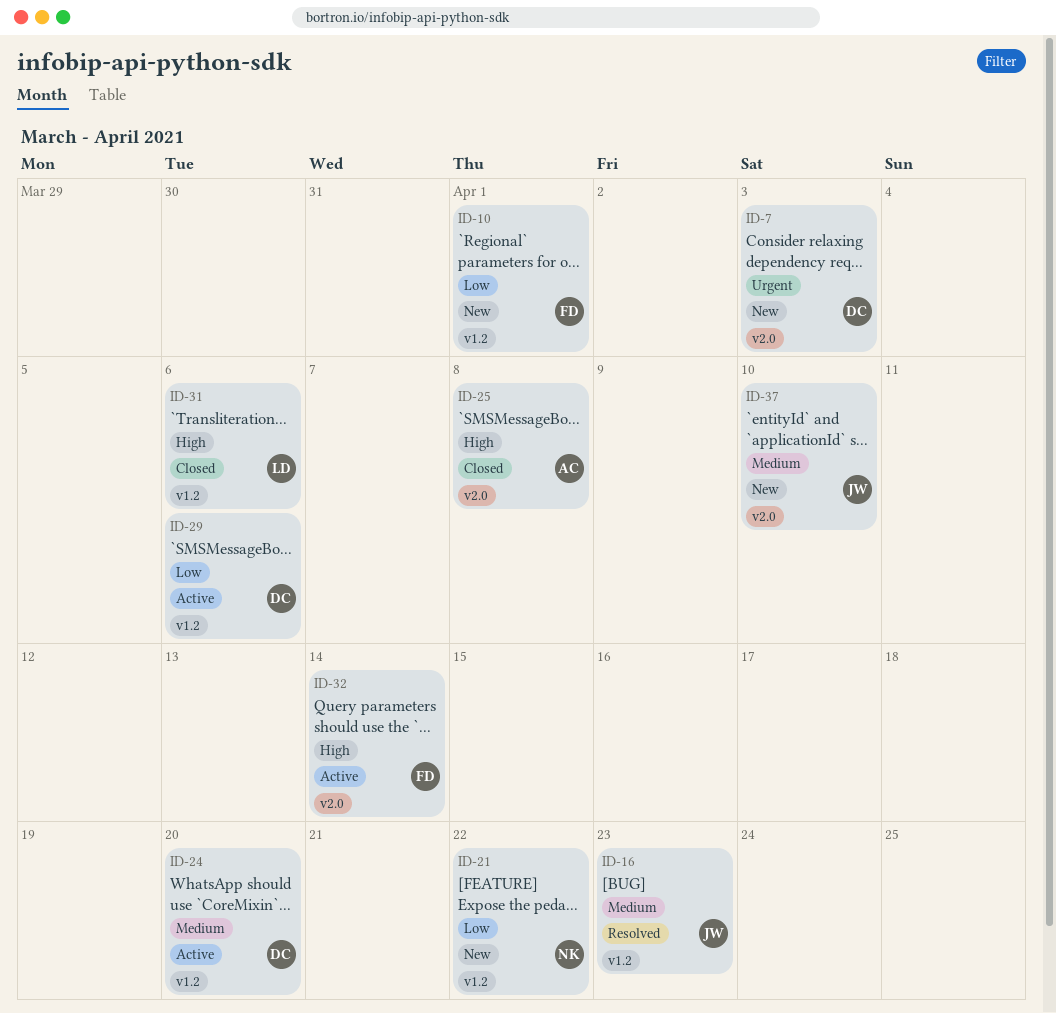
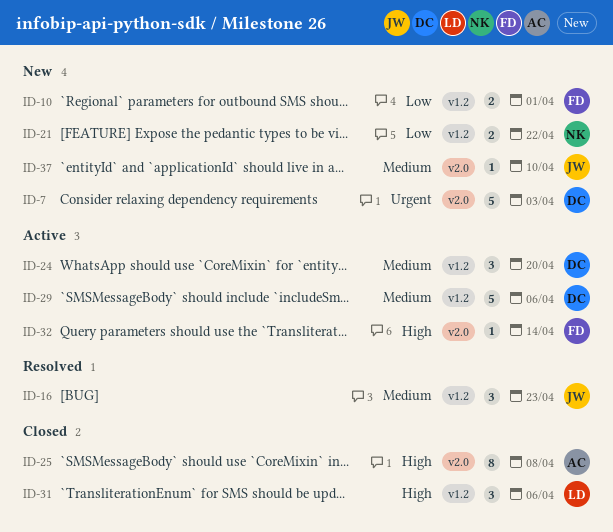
ID-29, priority: Low -> Medium

